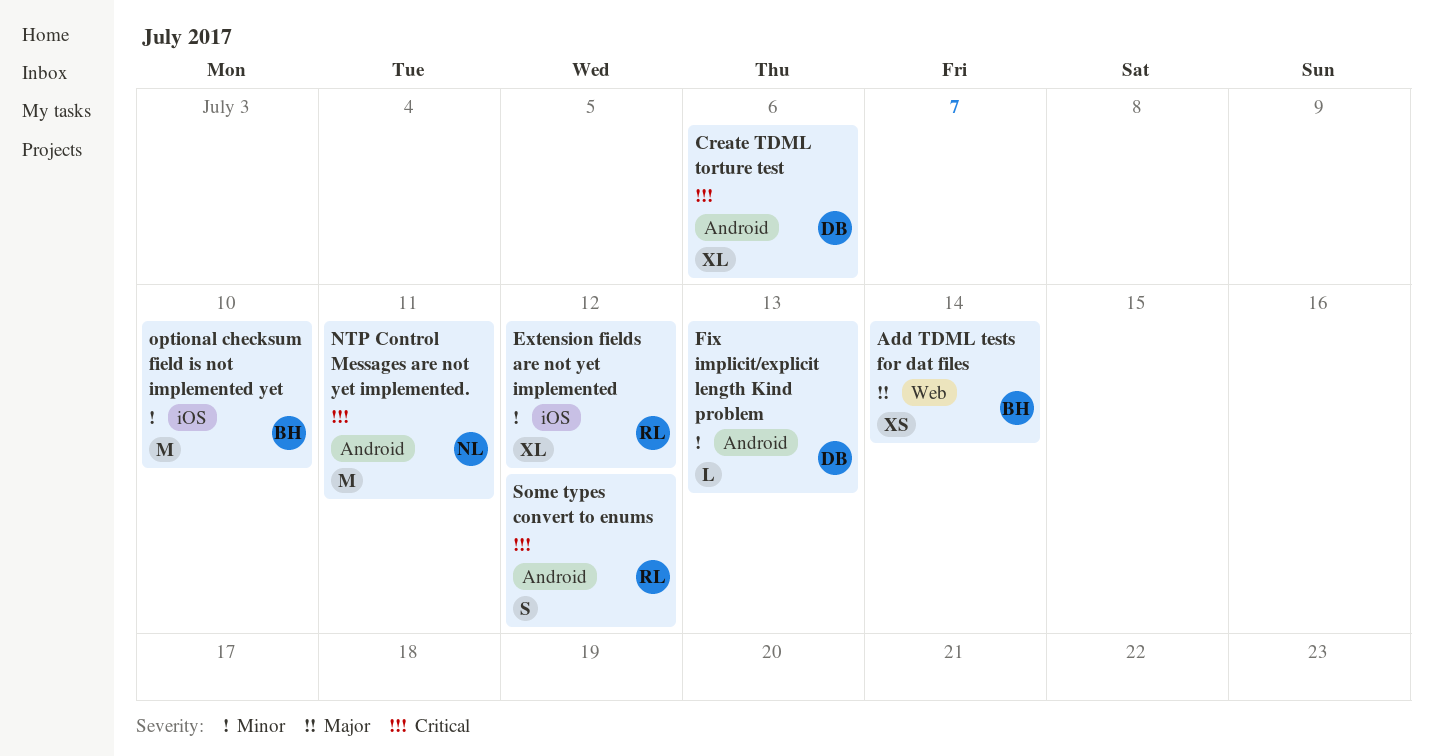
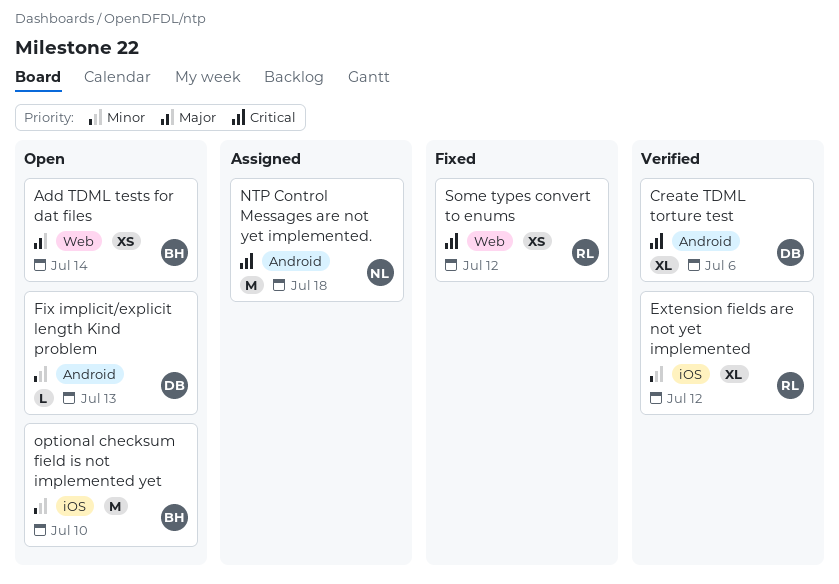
NTP Control Messages are not yet implemented., due: Jul 11 -> Jul 18
Some types convert to enums, label: Android -> Web
Some types convert to enums, estimate: S -> XS

